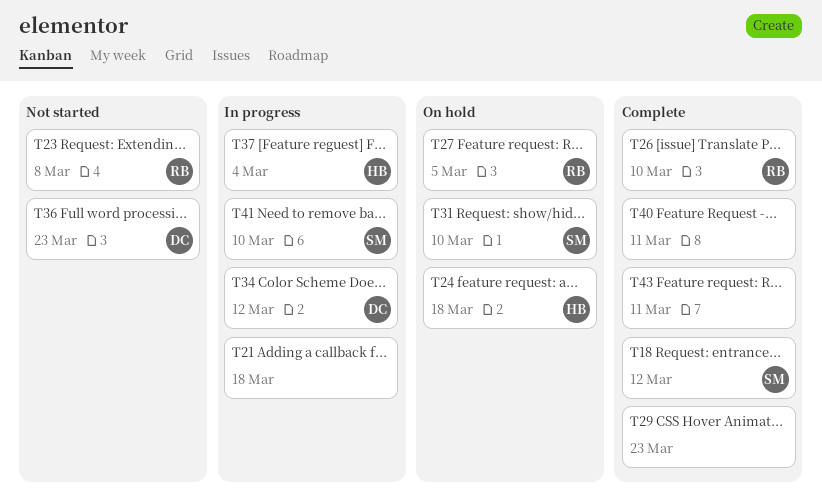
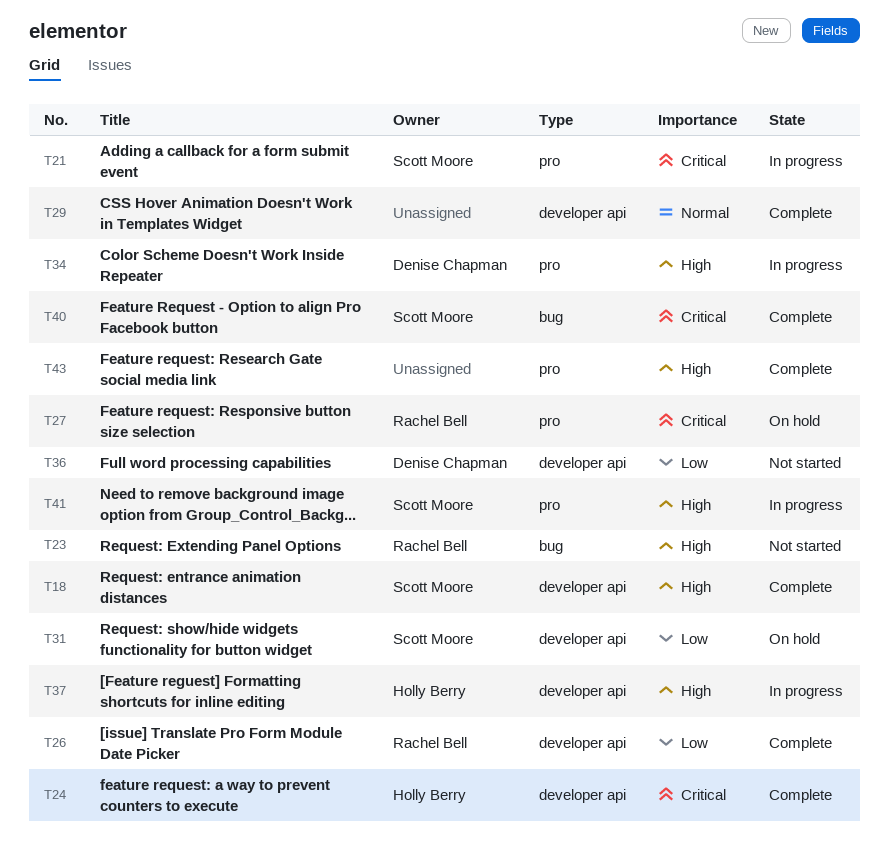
T21, owner: none -> Scott Moore
T24, status: On hold -> Complete
T40, owner: none -> Scott Moore

